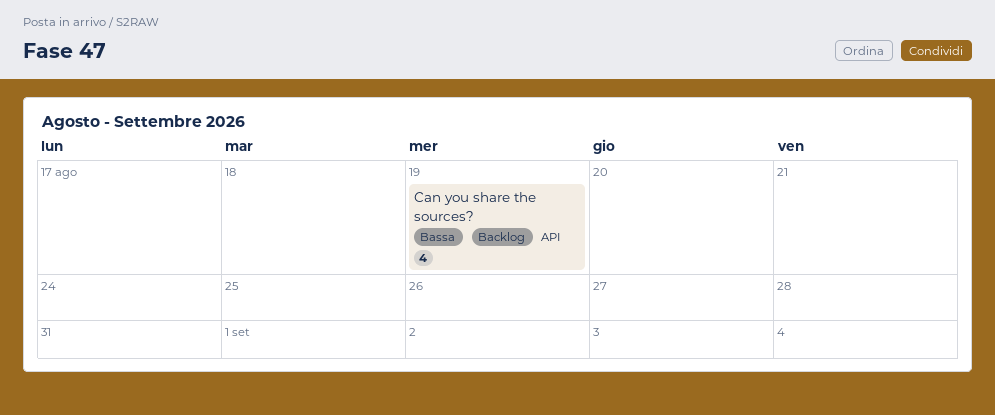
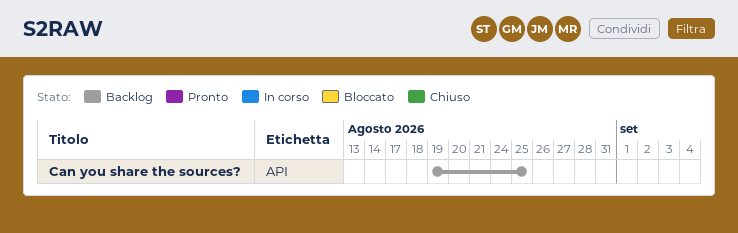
Can you share the sources?, due: Aug 19 -> Aug 25

